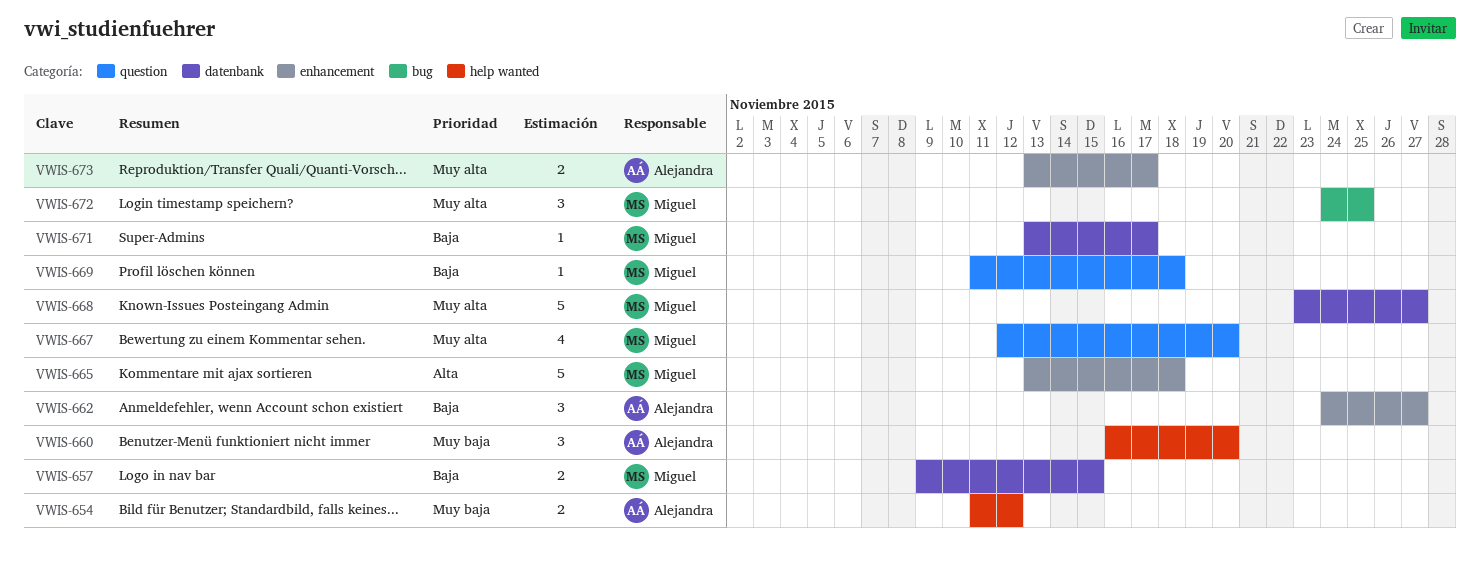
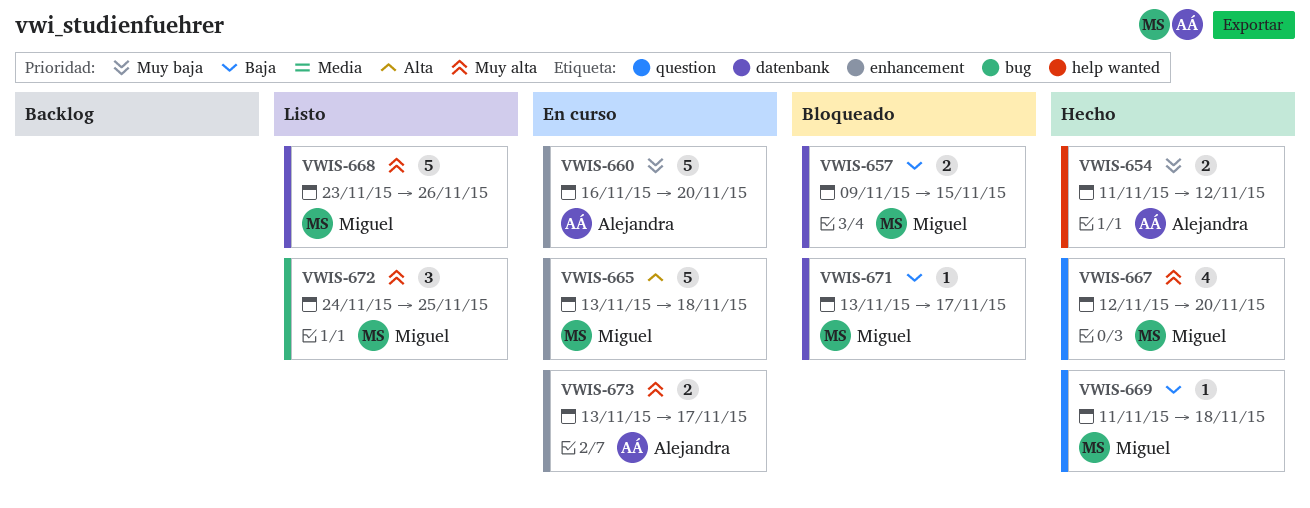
VWIS-660, label: help wanted -> enhancement
VWIS-660, estimate: 3 -> 5
VWIS-662: present -> none
VWIS-668, due: Nov 27 -> Nov 26

